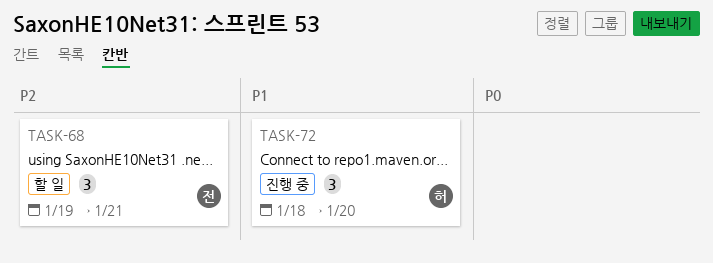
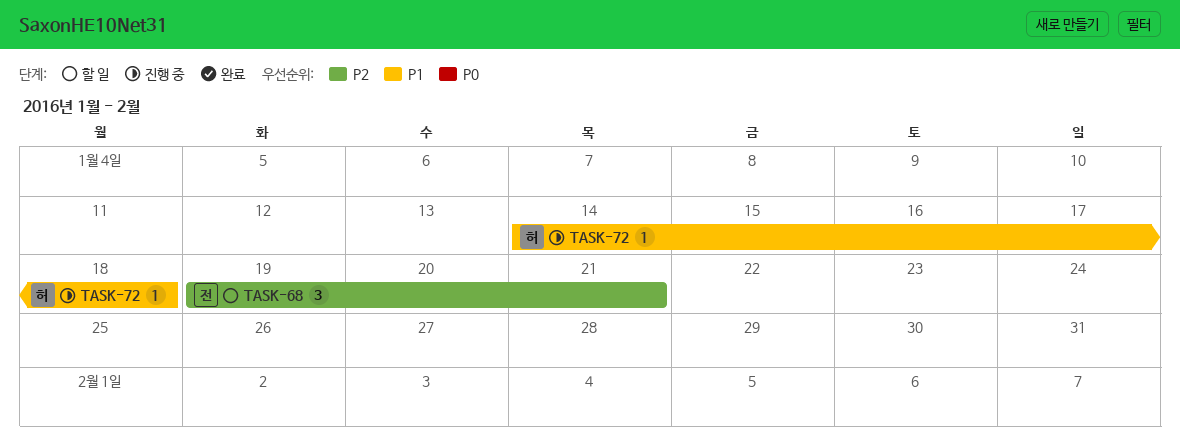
TASK-72, estimate: 3 -> 1
TASK-72, start: Jan 18 -> Jan 14
TASK-72, due: Jan 20 -> Jan 18

